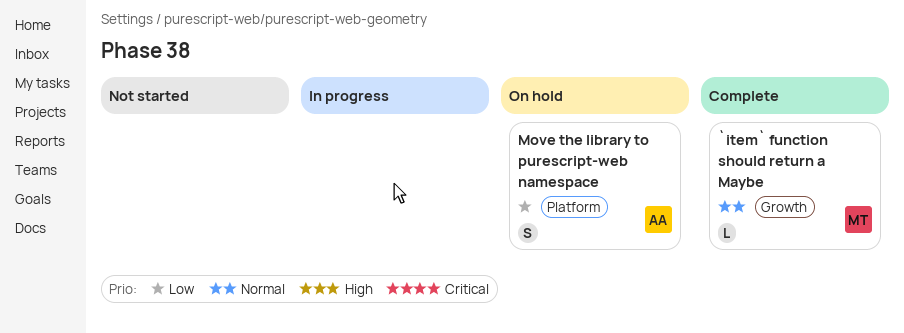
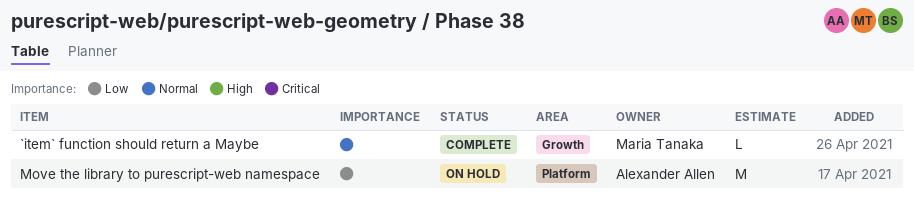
Move the library to purescript-web namespace, estimate: S -> M

